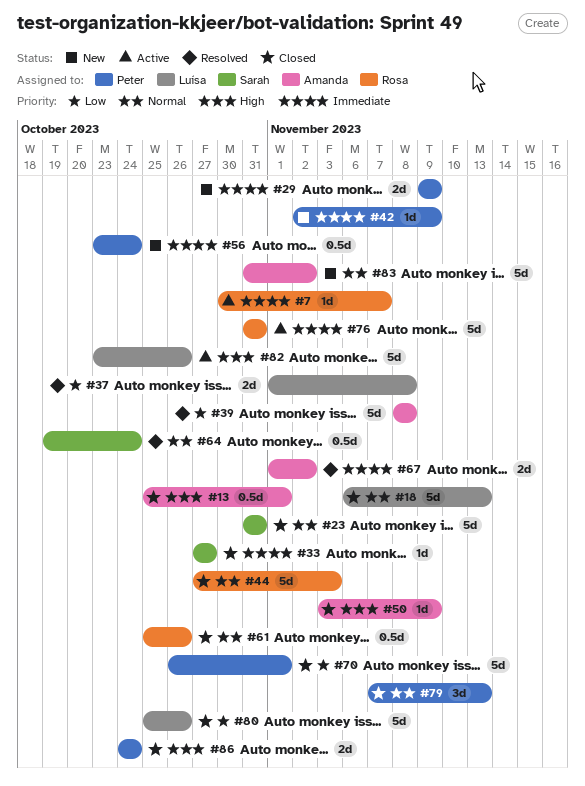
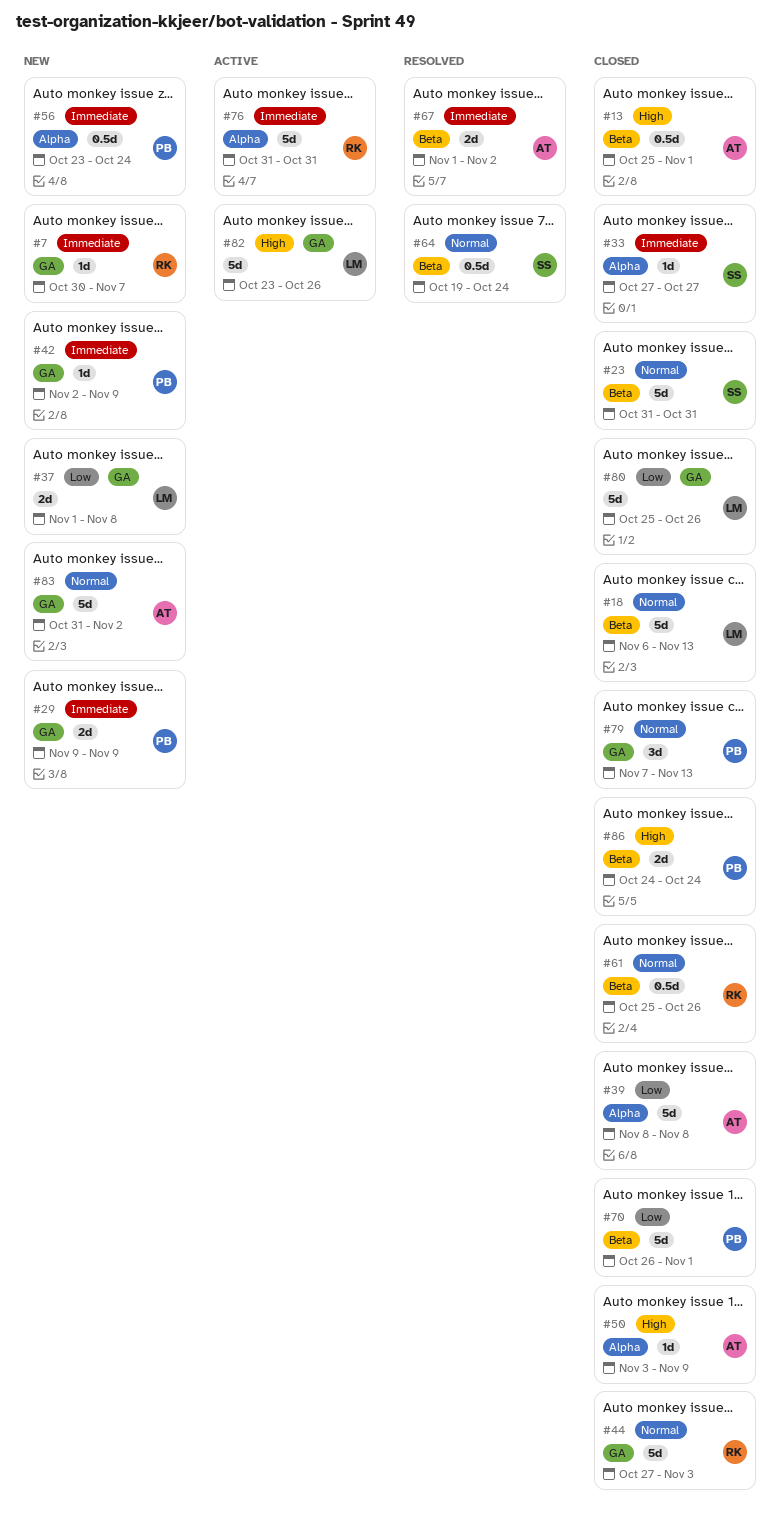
#7, status: Active -> New
#37, status: Resolved -> New
#39, status: Resolved -> Closed

